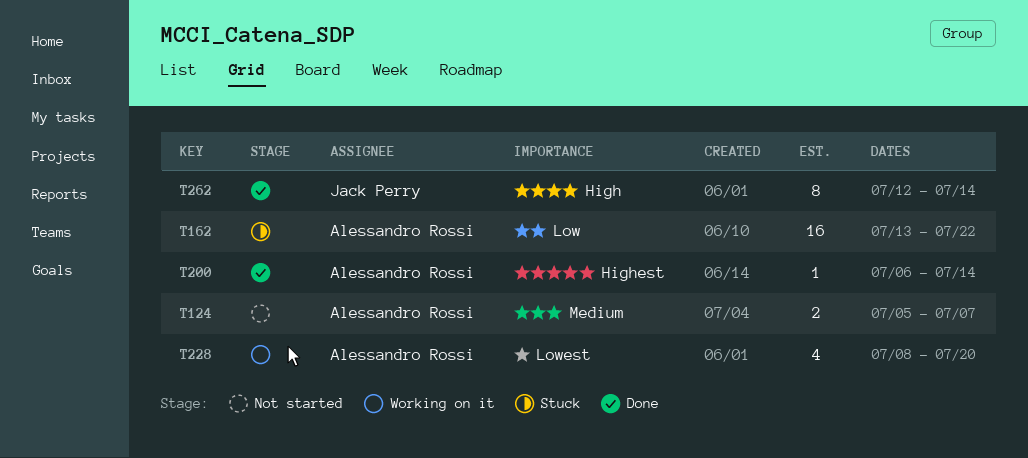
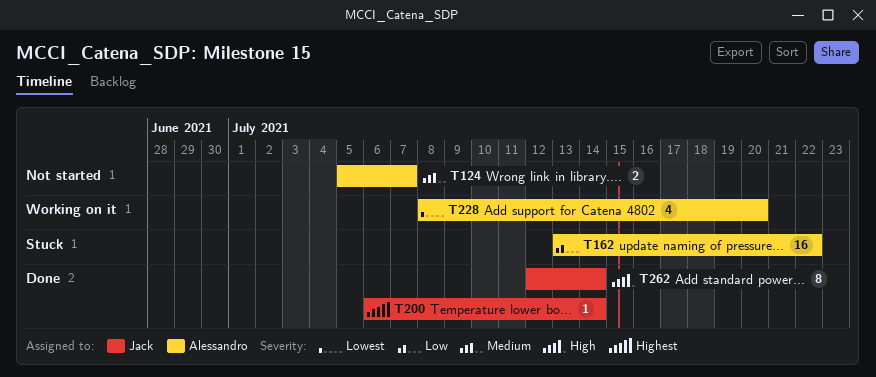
T200, owner: Alessandro Rossi -> Jack Perry

